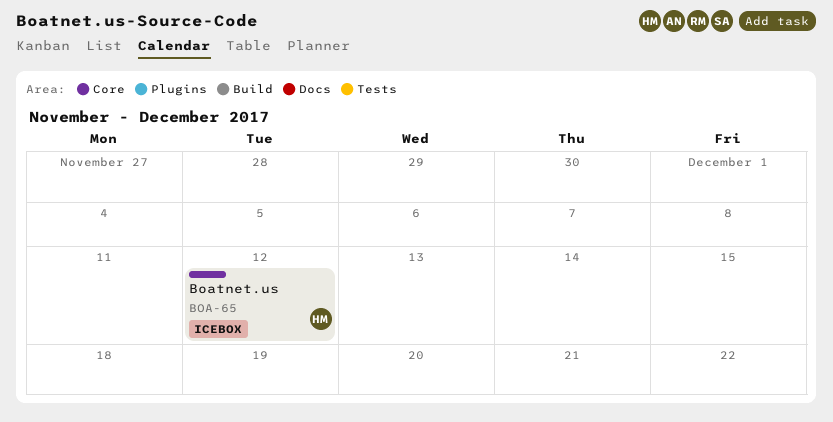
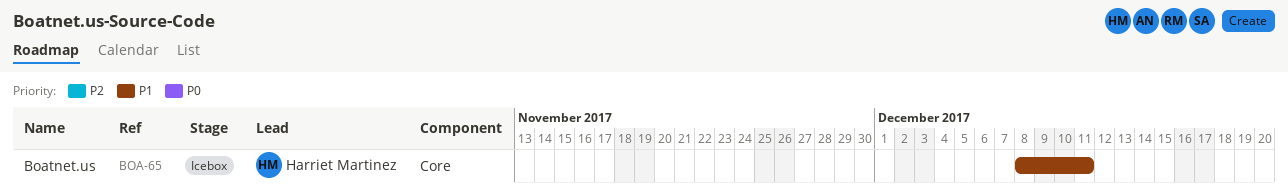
BOA-65, due: Dec 12 -> Dec 11

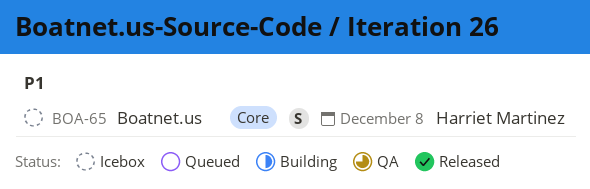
BOA-65, due: Dec 11 -> Dec 8

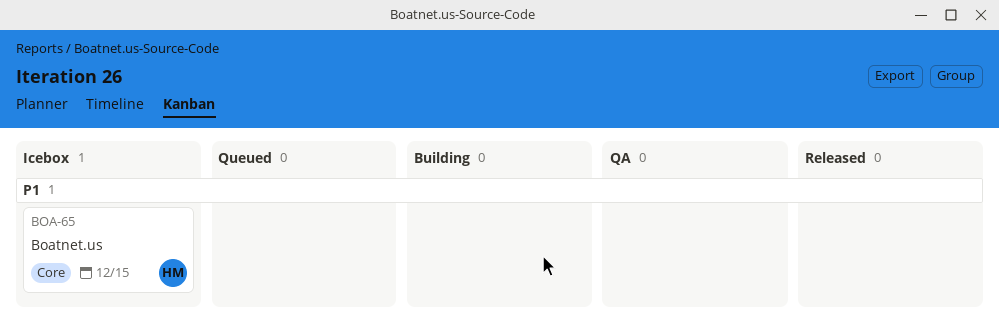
BOA-65, due: Dec 8 -> Dec 15

